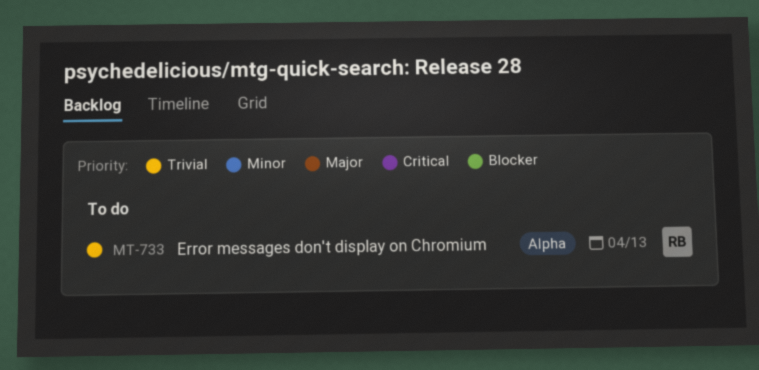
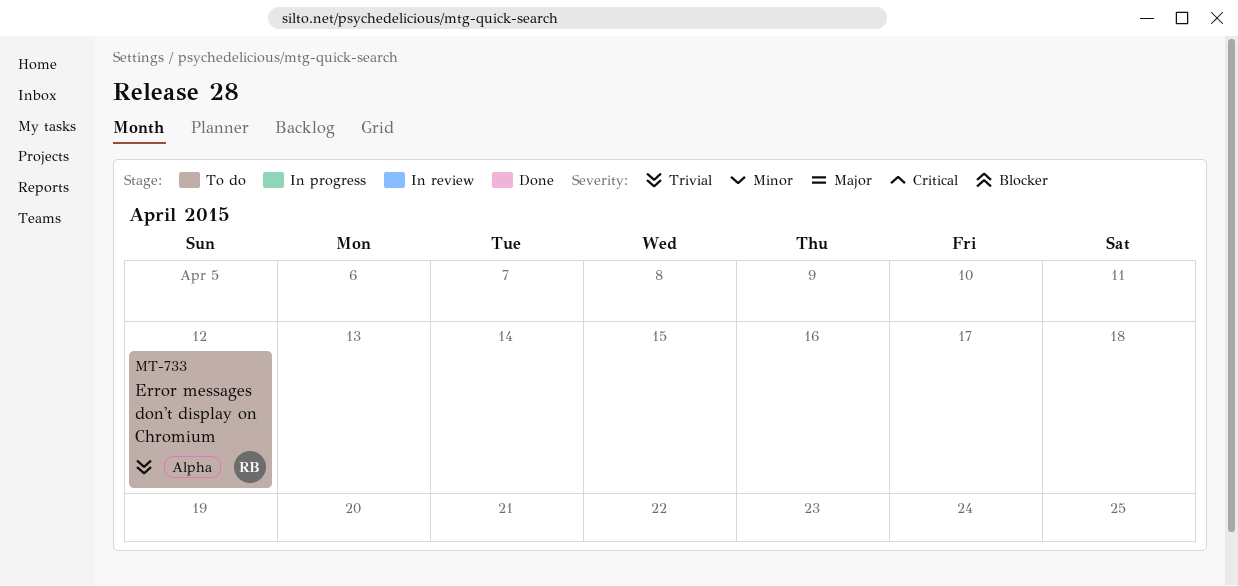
MT-733, due: Apr 13 -> Apr 12

